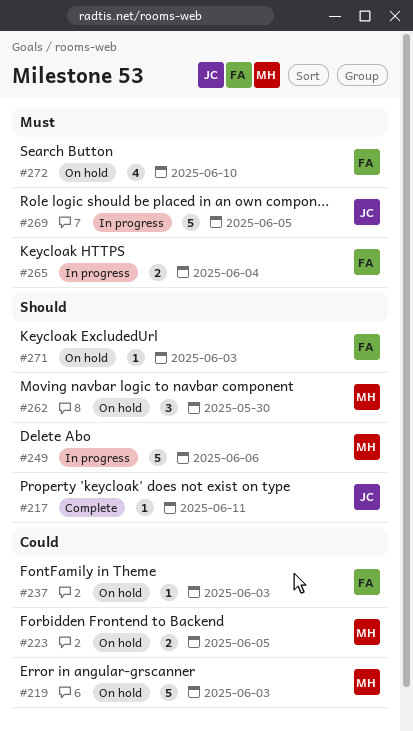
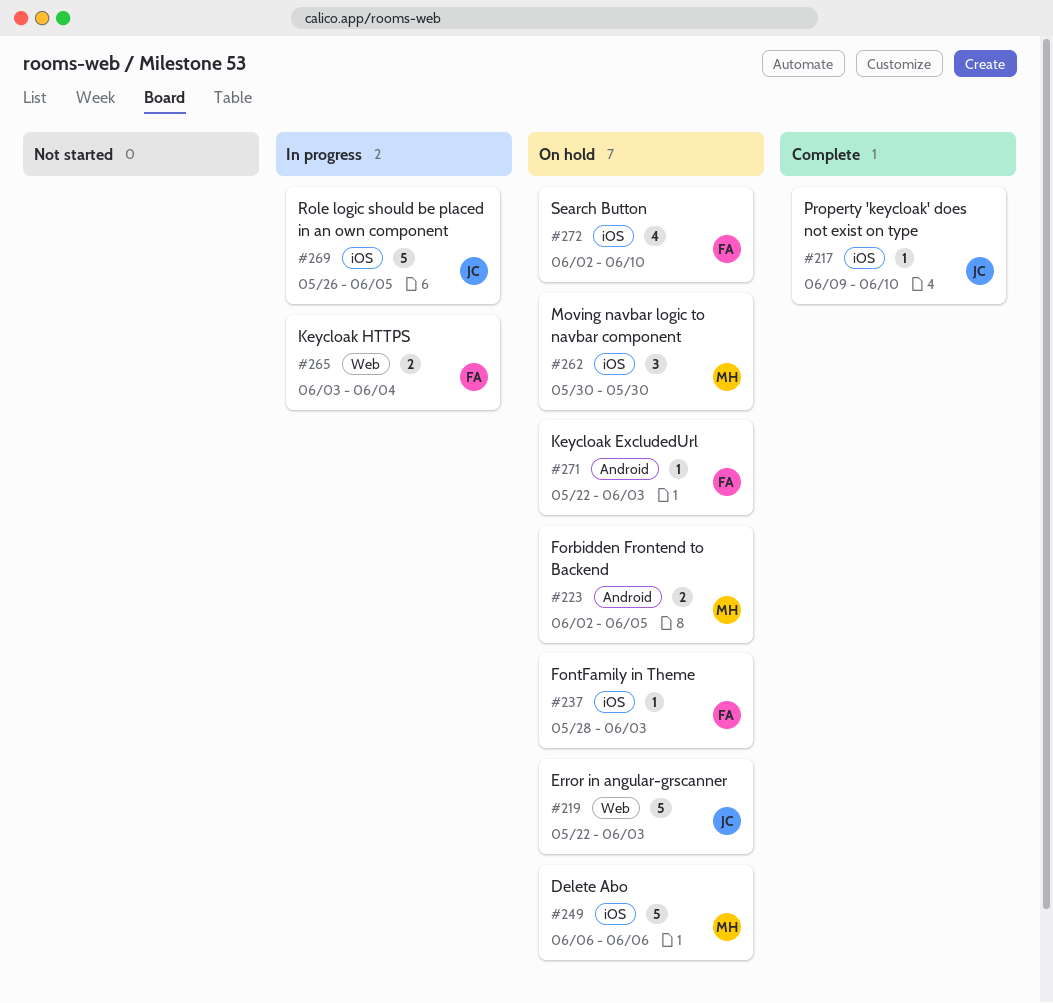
#217, due: Jun 11 -> Jun 10
#219, owner: MH -> JC
#249, status: In progress -> On hold

